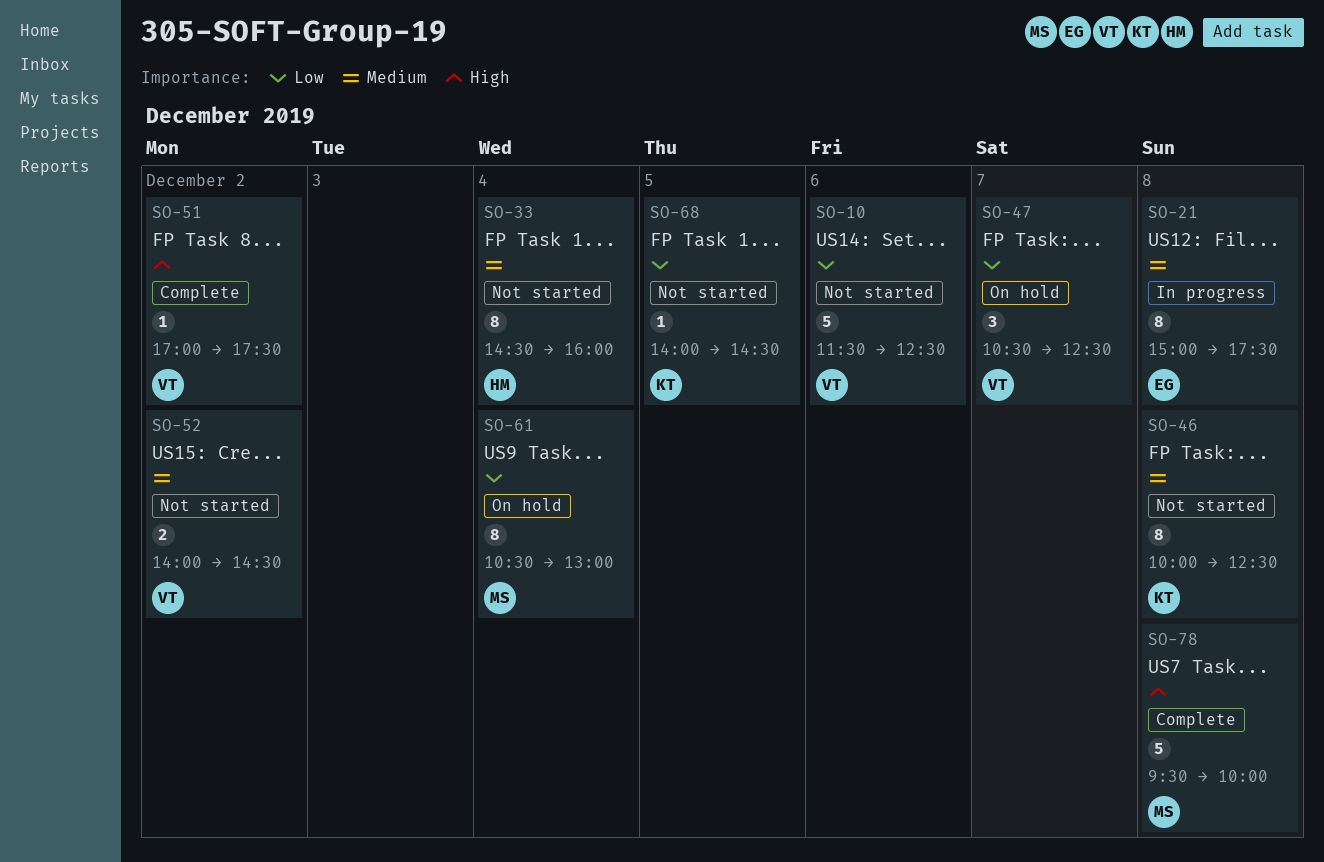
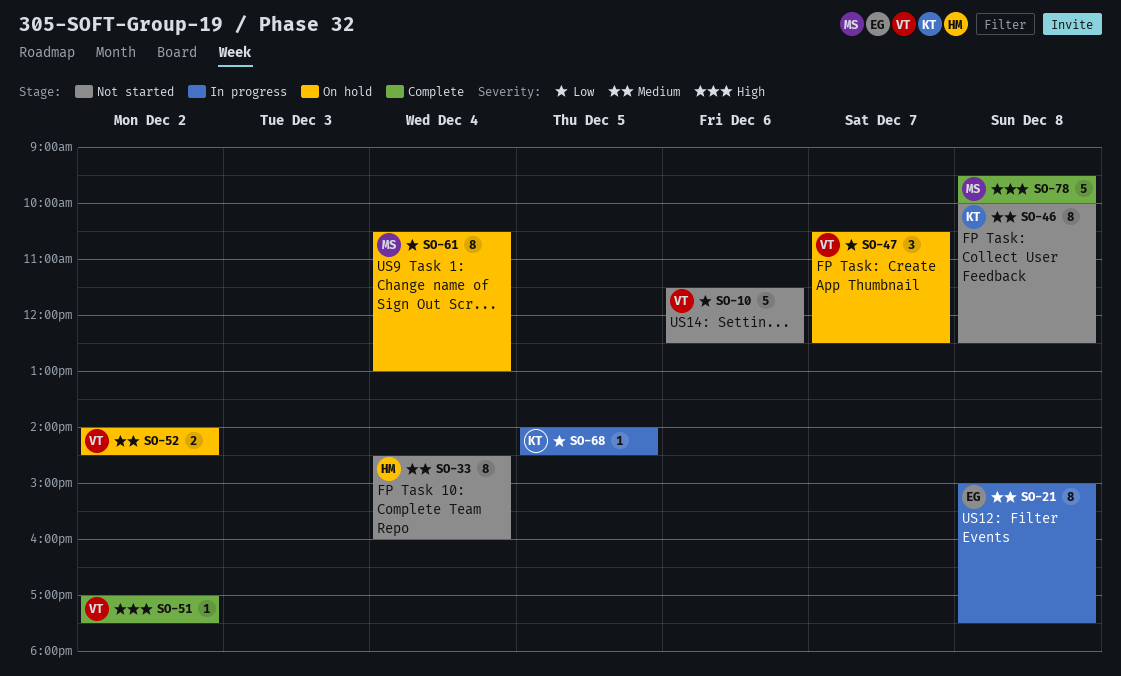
SO-52, status: Not started -> On hold
SO-68, status: Not started -> In progress

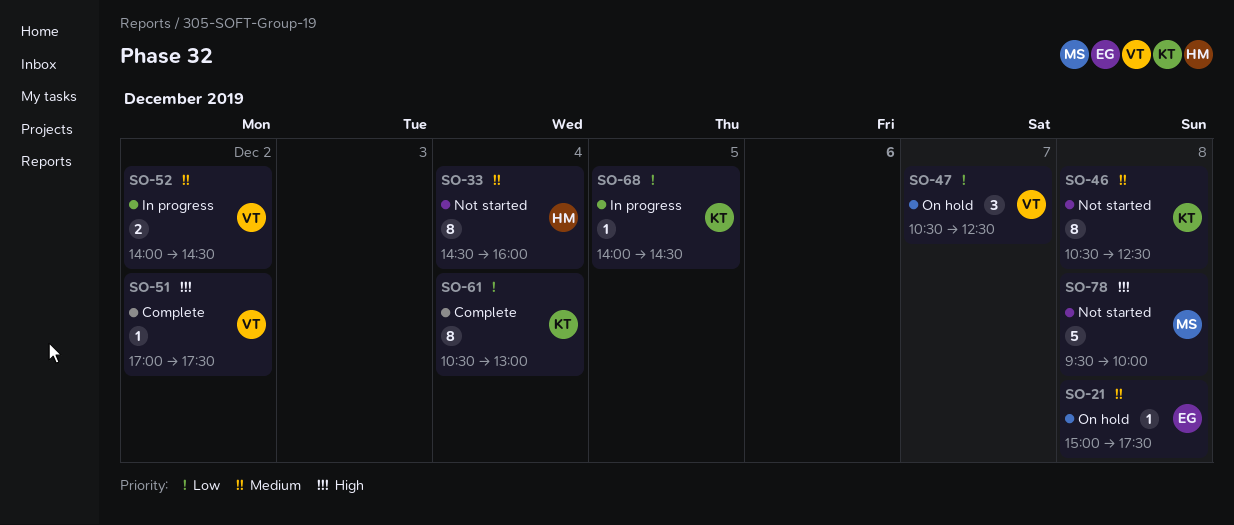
SO-10: present -> none
SO-21, status: In progress -> On hold
SO-21, estimate: 8 -> 1
SO-46, begins: 10:00 -> 10:30
SO-52, status: On hold -> In progress
SO-61, status: On hold -> Complete
SO-61, owner: MS -> KT
SO-78, status: Complete -> Not started

